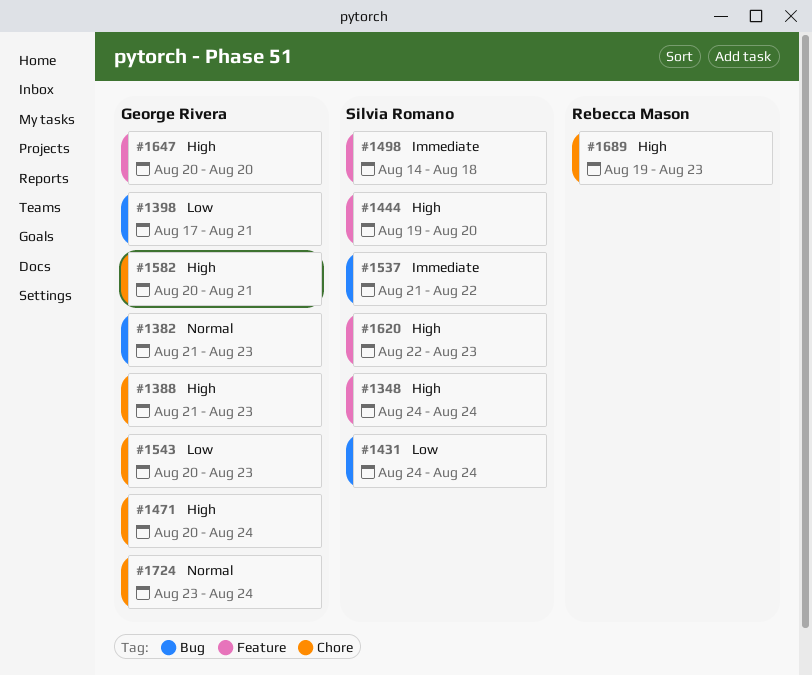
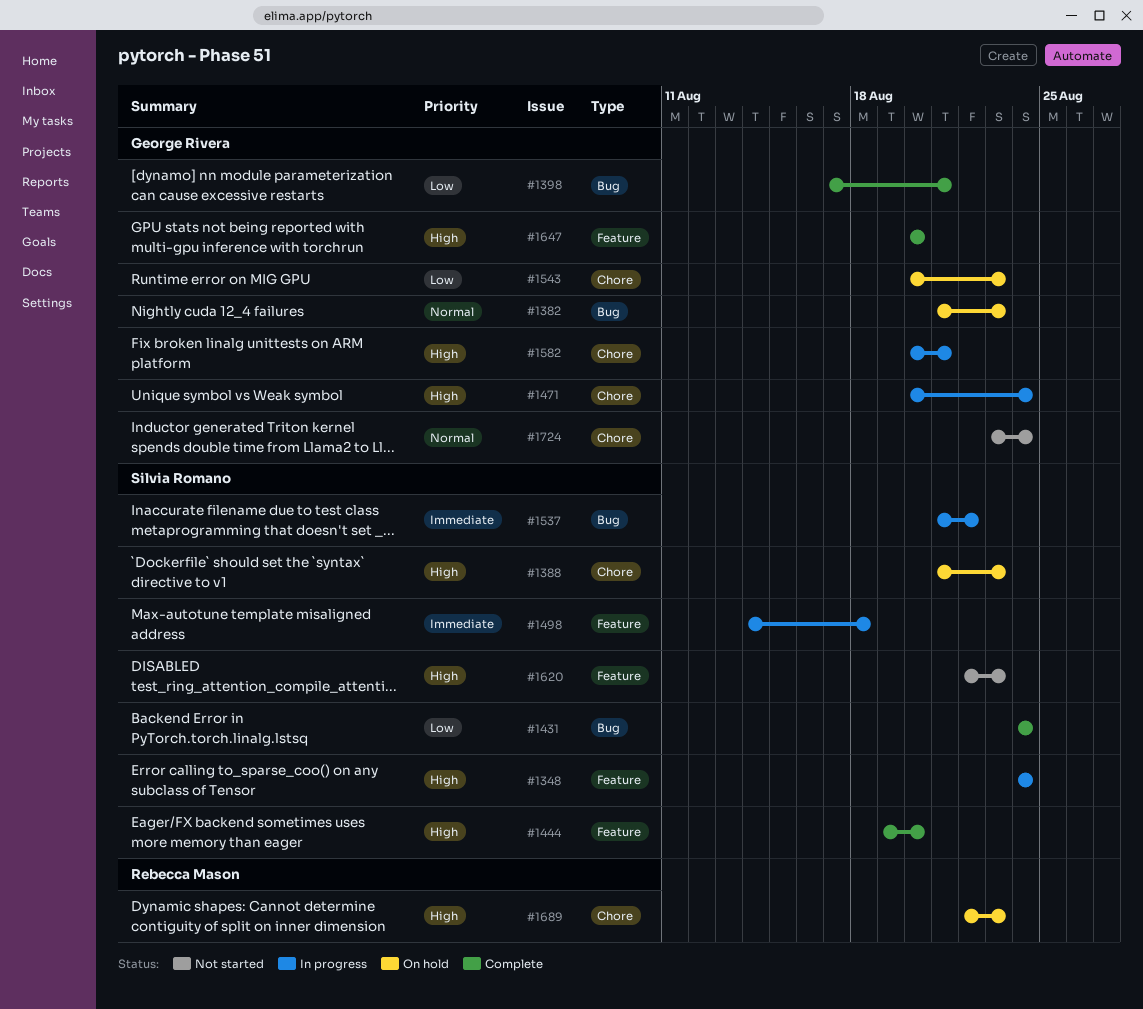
#1388, owner: George Rivera -> Silvia Romano
#1689, start: Aug 19 -> Aug 22

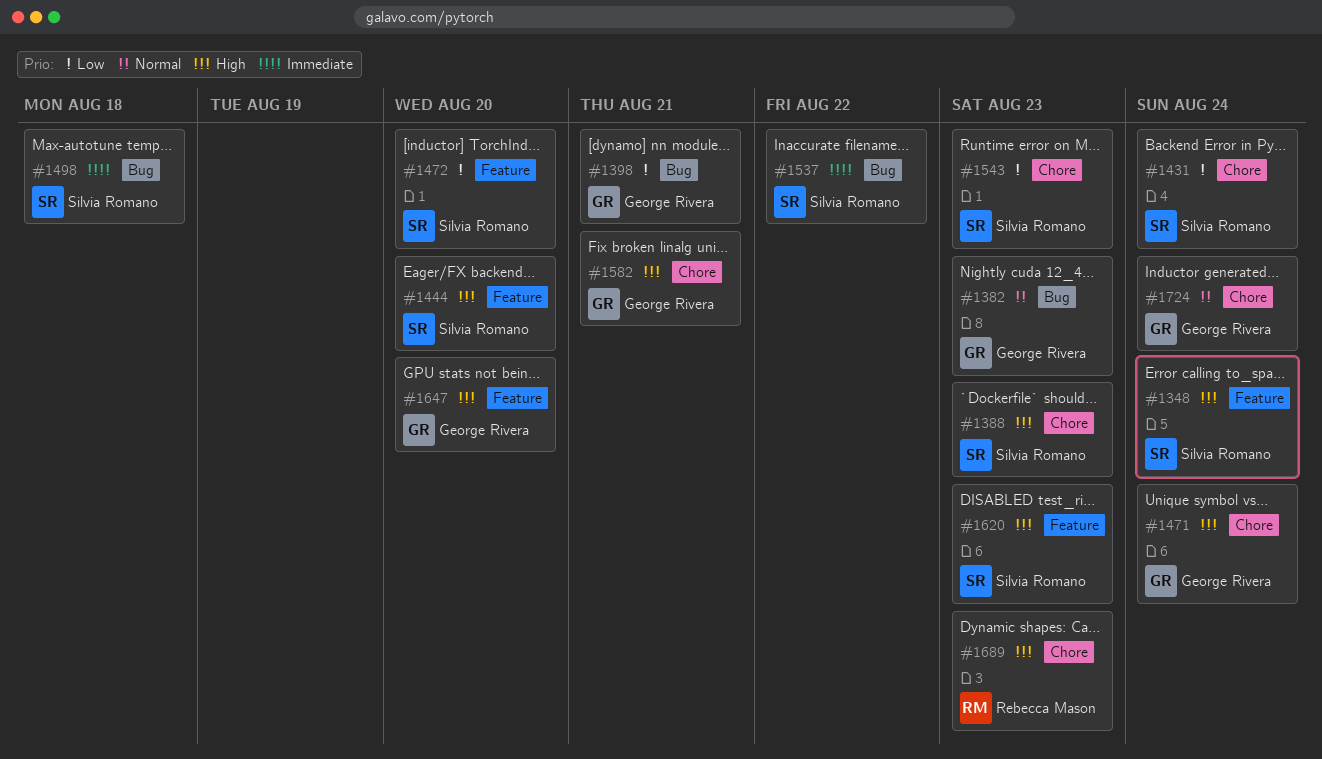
#1431, label: Bug -> Chore
#1472: none -> present
#1498, label: Feature -> Bug
#1543, owner: George Rivera -> Silvia Romano

